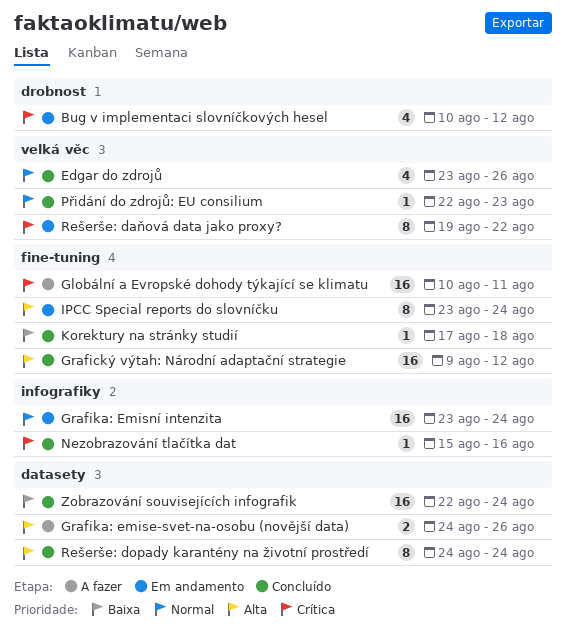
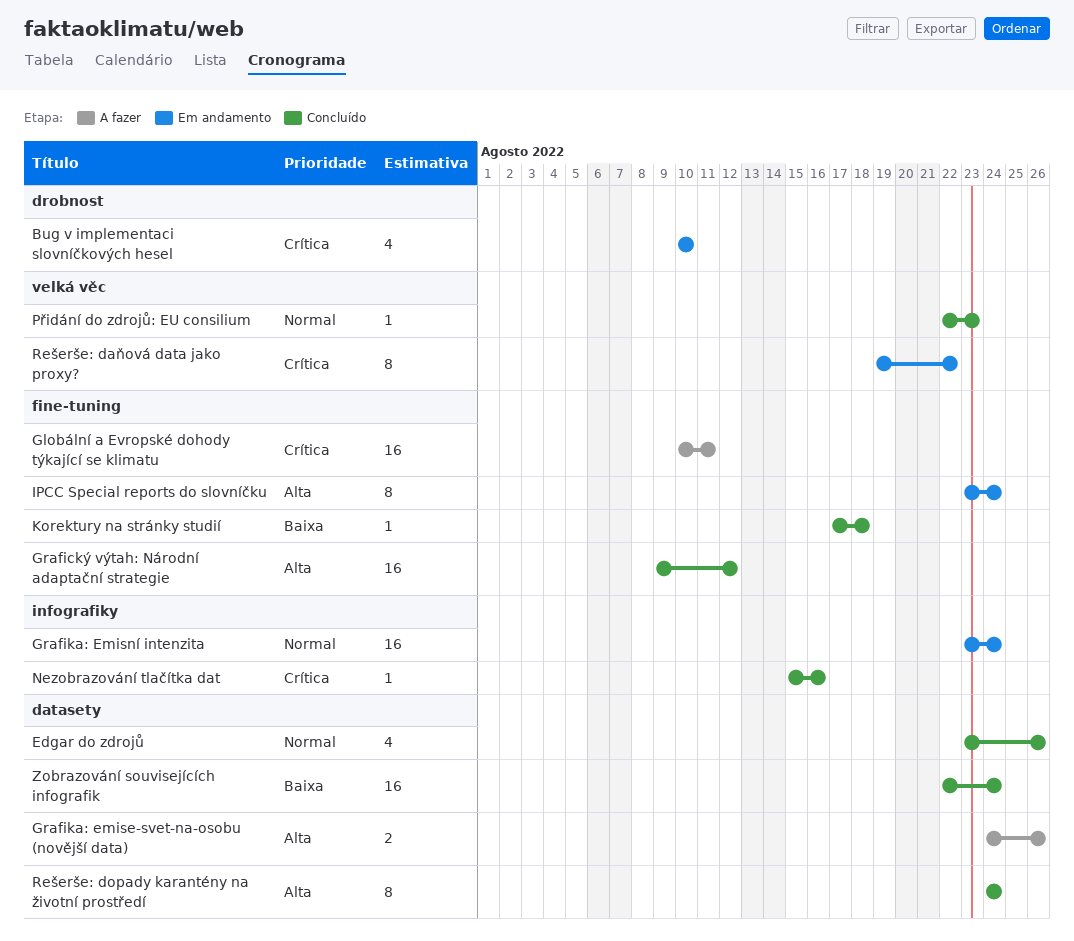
Bug v implementaci slovníčkových hesel, due: Aug 12 -> Aug 10
Edgar do zdrojů, label: velká věc -> datasety

